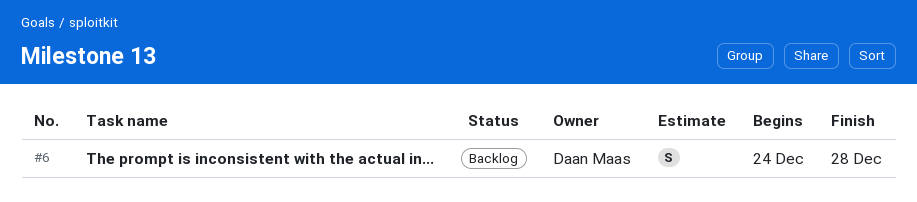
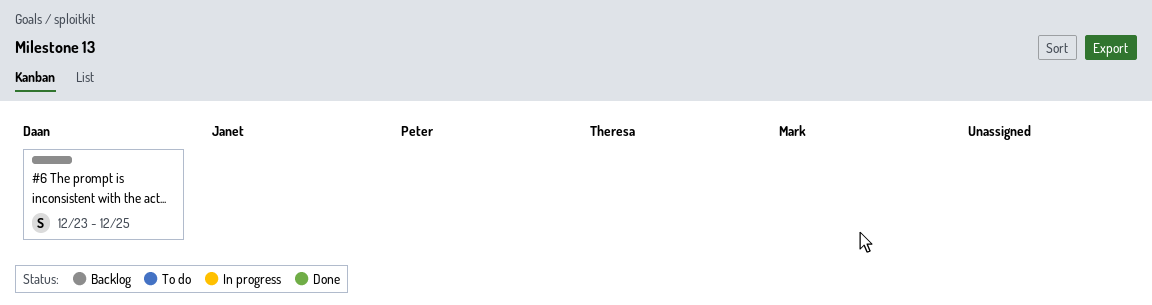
#6, start: Dec 24 -> Dec 23
#6, due: Dec 28 -> Dec 25

